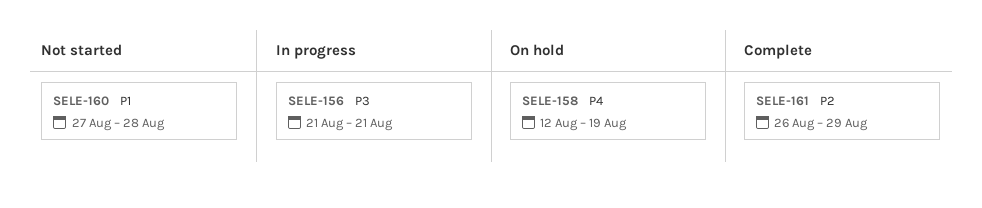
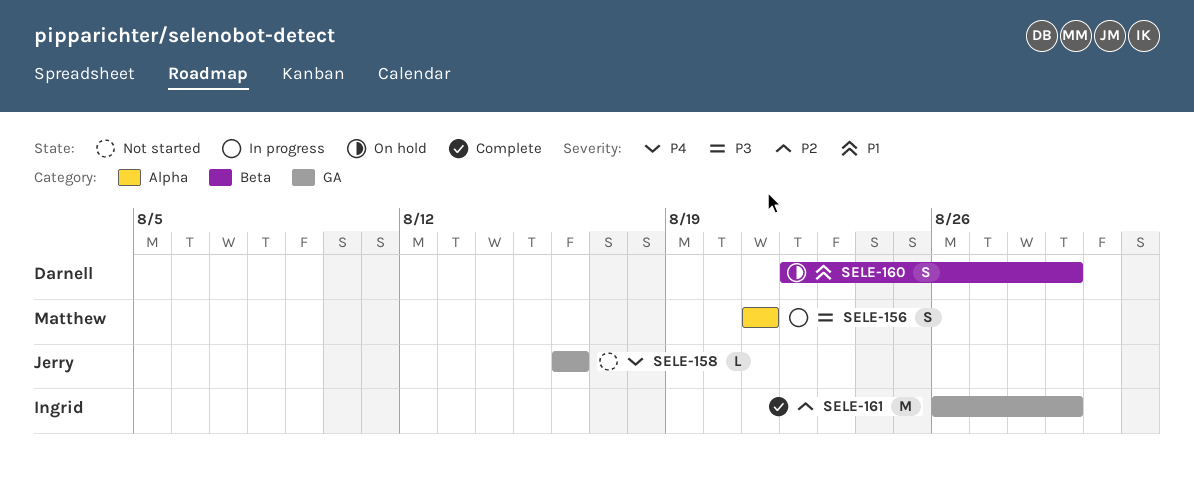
SELE-158, status: On hold -> Not started
SELE-158, start: Aug 12 -> Aug 16
SELE-158, due: Aug 19 -> Aug 16
SELE-160, status: Not started -> On hold
SELE-160, start: Aug 27 -> Aug 22
SELE-160, due: Aug 28 -> Aug 29

